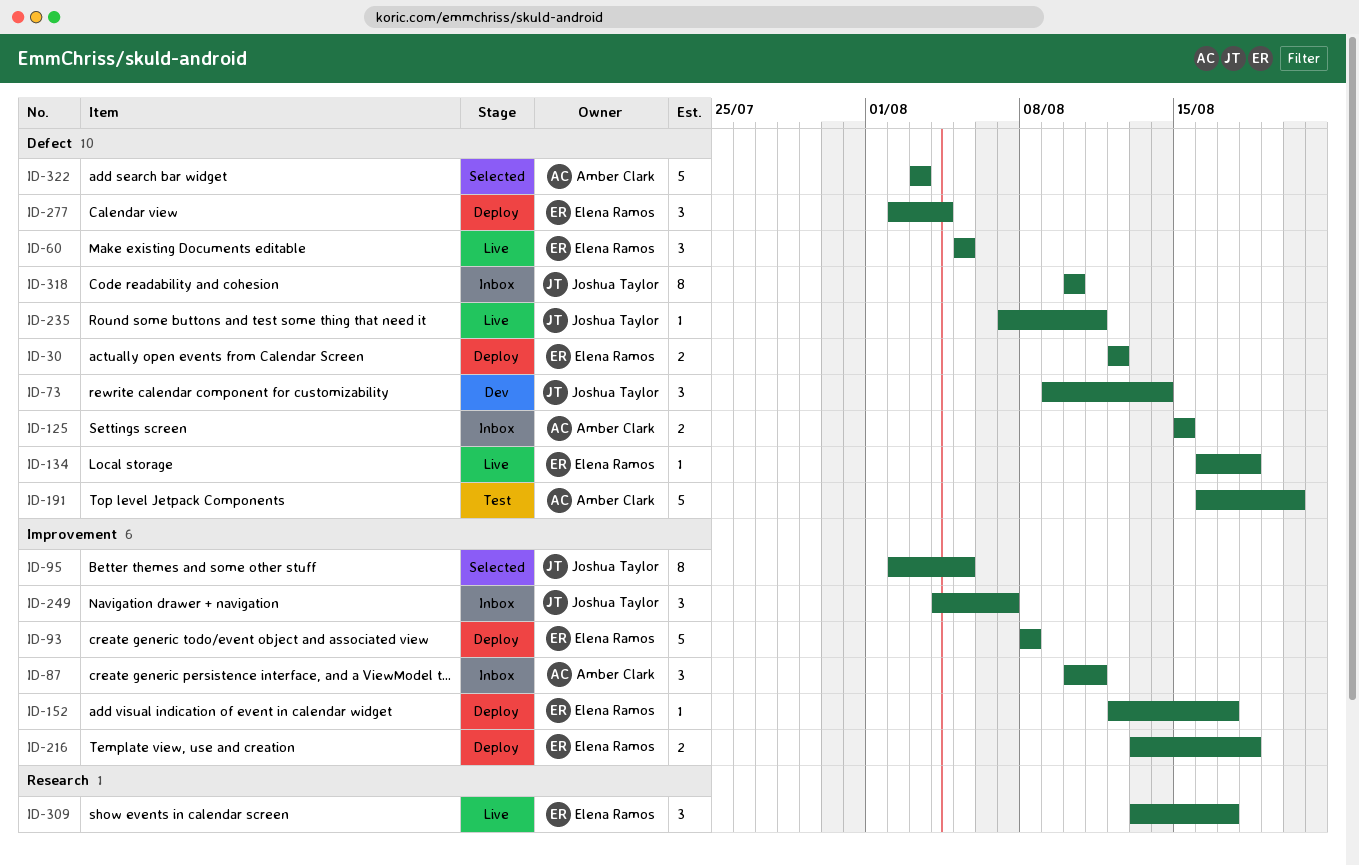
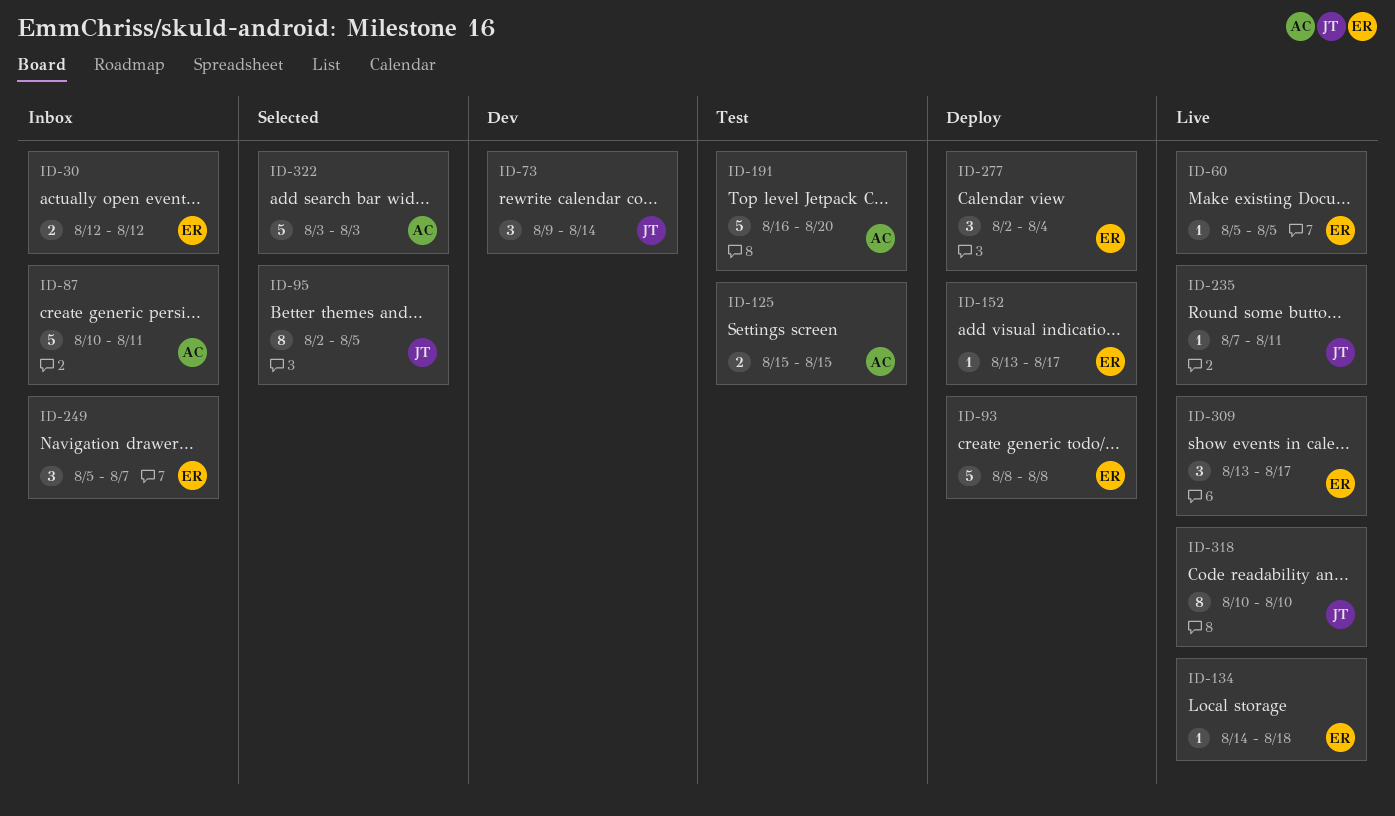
ID-30, status: Deploy -> Inbox
ID-60, estimate: 3 -> 1
ID-87, estimate: 3 -> 5
ID-125, status: Inbox -> Test
ID-134, start: Aug 16 -> Aug 14
ID-152, start: Aug 12 -> Aug 13
ID-216: present -> none
ID-249, owner: Joshua Taylor -> Elena Ramos
ID-249, start: Aug 4 -> Aug 5
ID-318, status: Inbox -> Live

